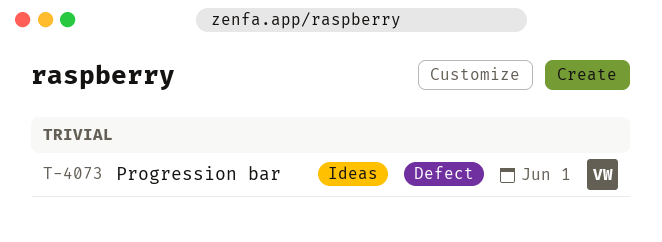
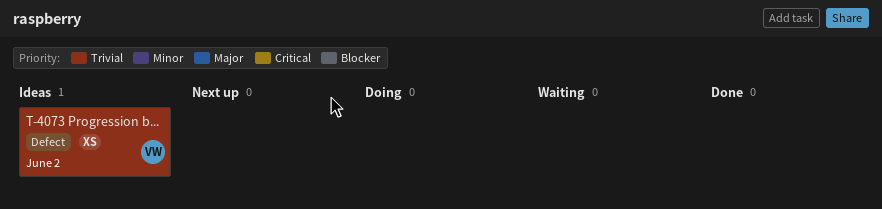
T-4073, due: Jun 1 -> Jun 2

